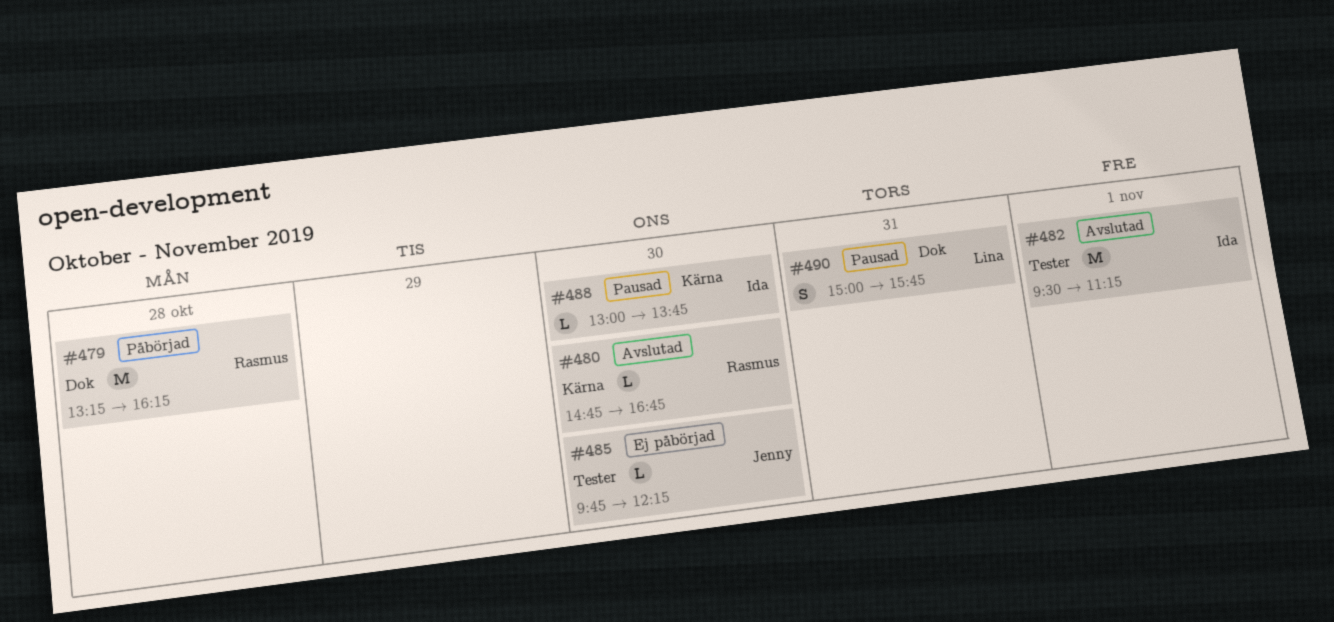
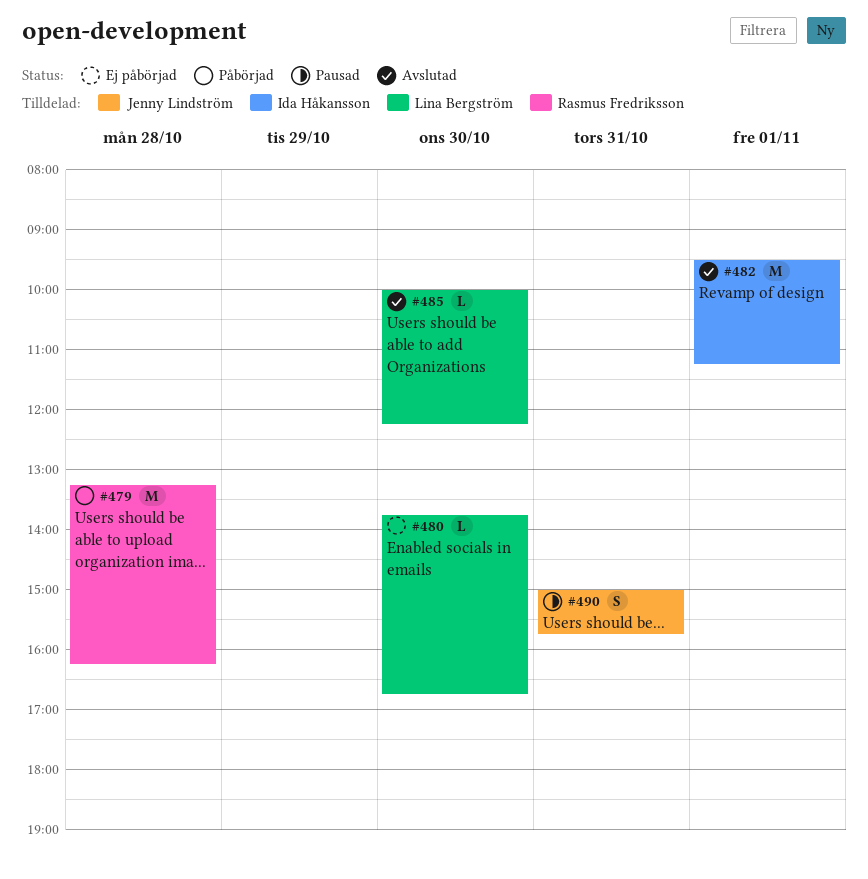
#480, status: Avslutad -> Ej påbörjad
#480, owner: Rasmus Fredriksson -> Lina Bergström
#480, begins: 14:45 -> 13:45
#485, status: Ej påbörjad -> Avslutad
#485, owner: Jenny Lindström -> Lina Bergström
#485, begins: 09:45 -> 10:00
#488: present -> none
#490, owner: Lina Bergström -> Jenny Lindström

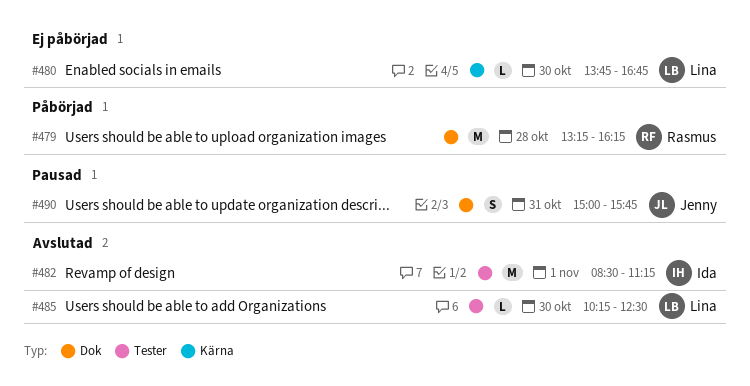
#482, begins: 09:30 -> 08:30
#485, begins: 10:00 -> 10:15
#485, ends: 12:15 -> 12:30

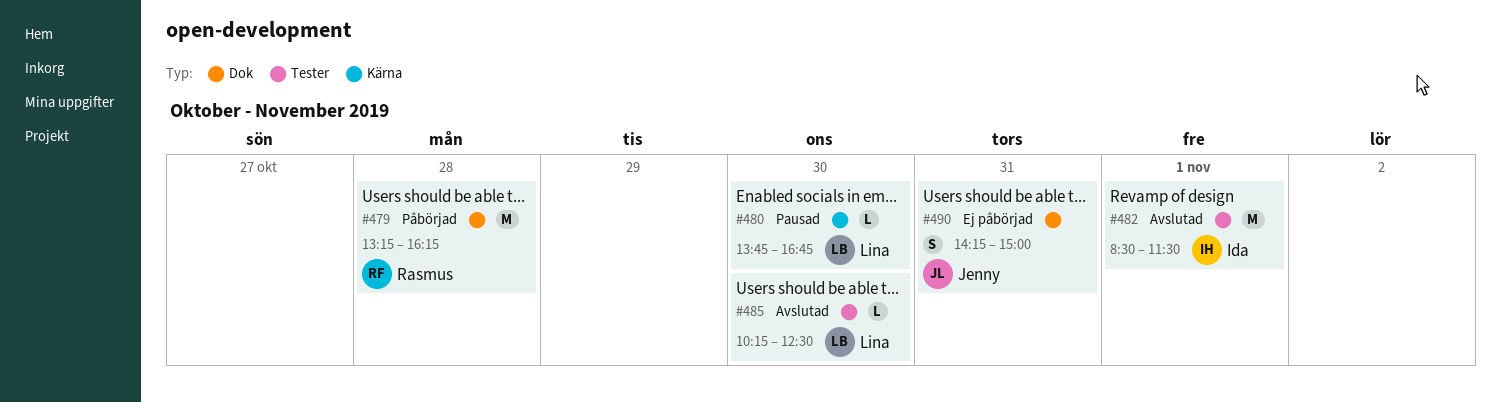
#480, status: Ej påbörjad -> Pausad
#482, ends: 11:15 -> 11:30
#490, status: Pausad -> Ej påbörjad
#490, begins: 15:00 -> 14:15
#490, ends: 15:45 -> 15:00

